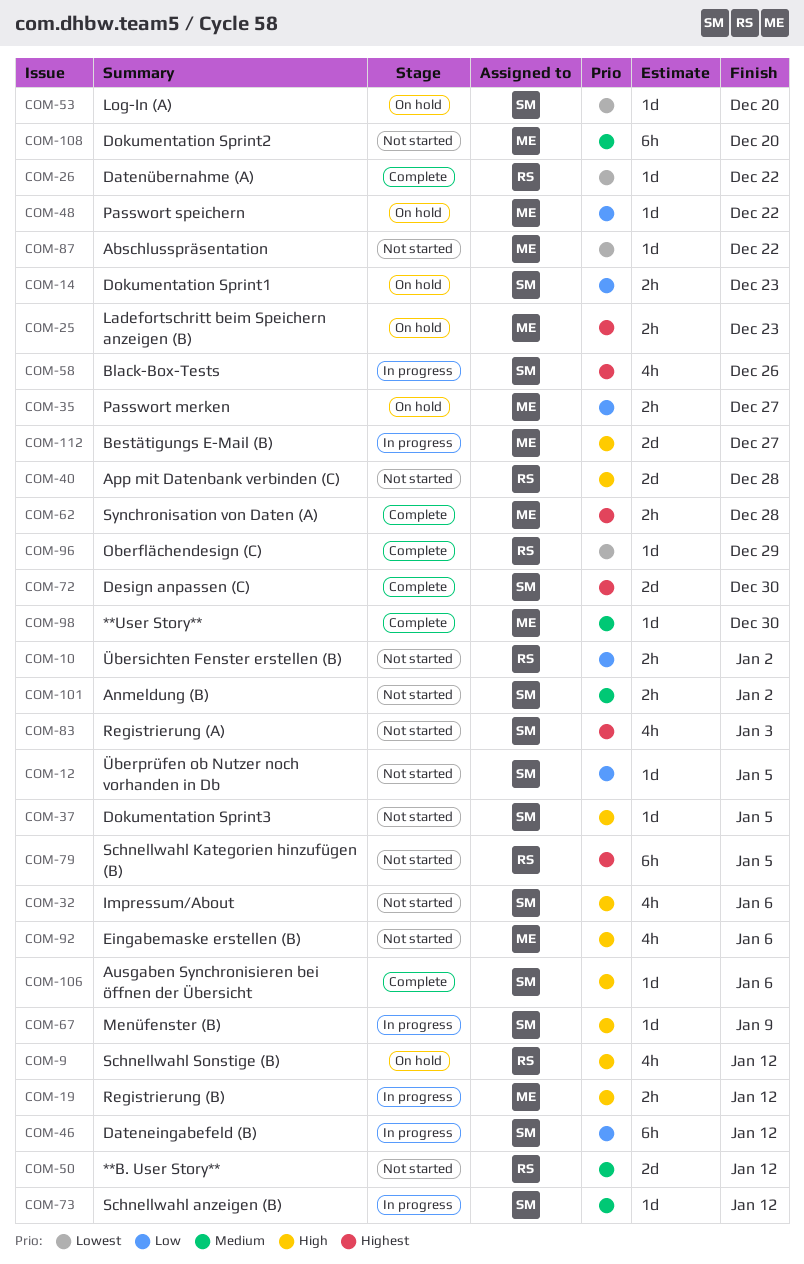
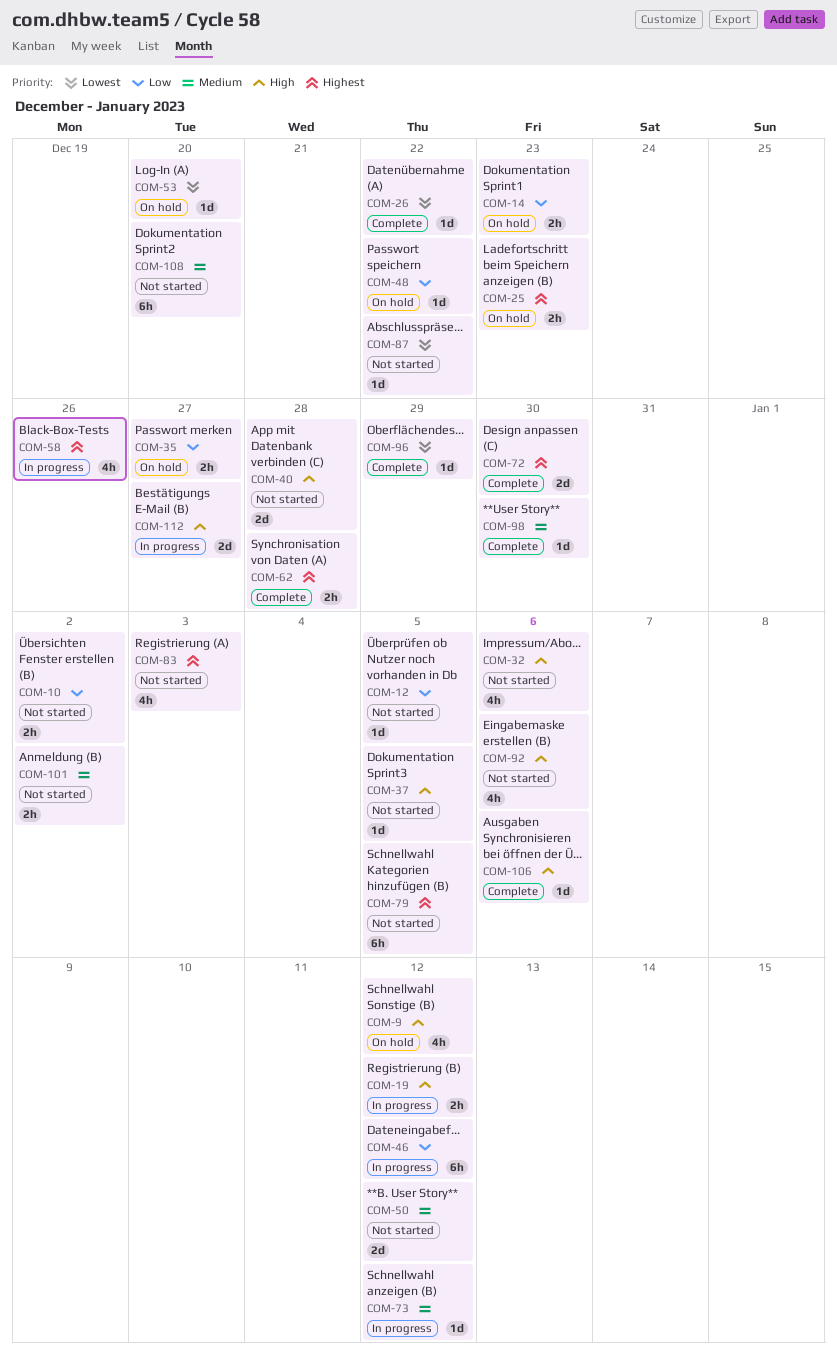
COM-67: present -> none

